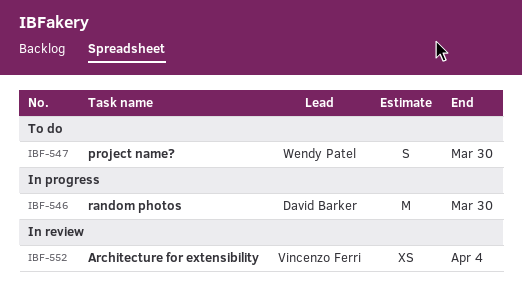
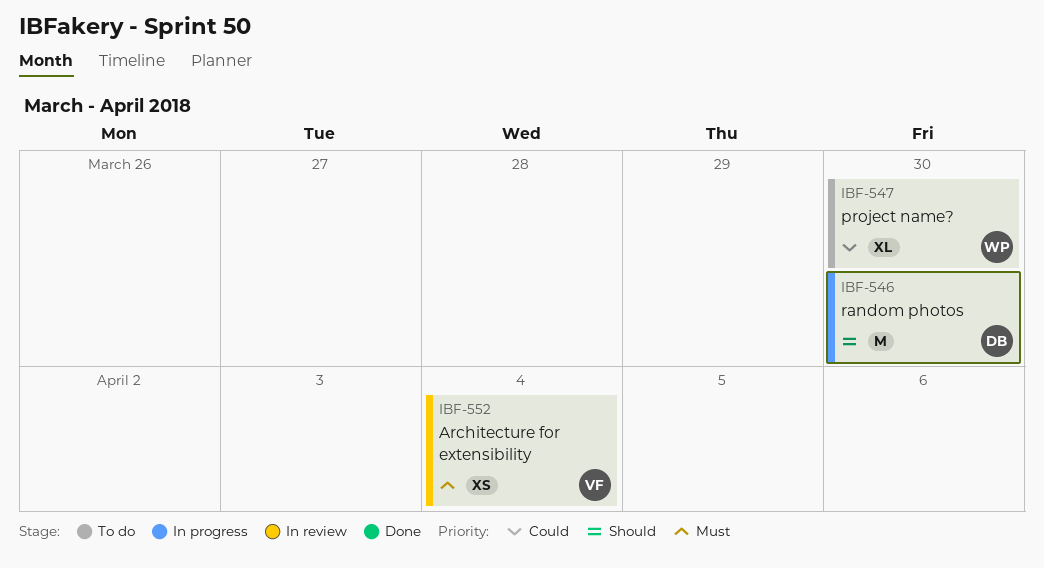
IBF-547, estimate: S -> XL

